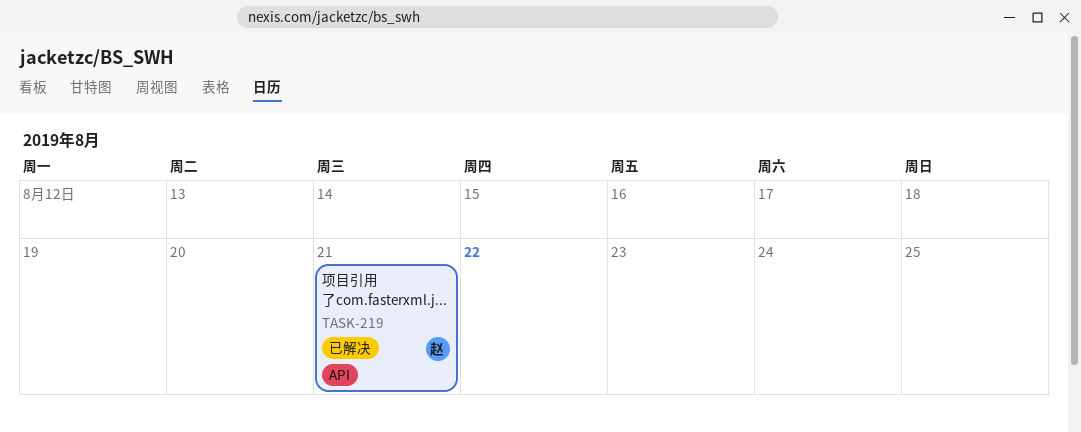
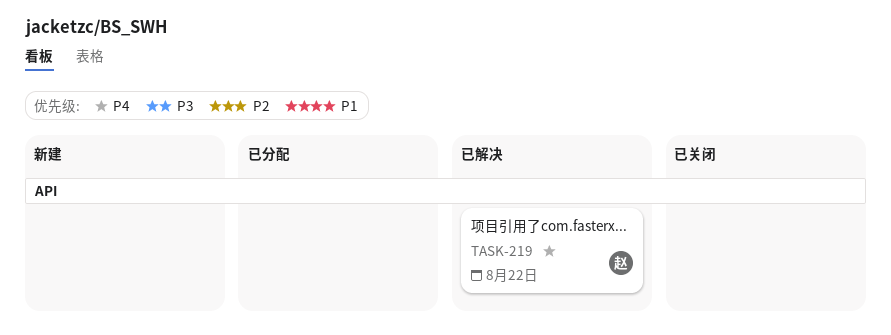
TASK-219, due: Aug 21 -> Aug 22

